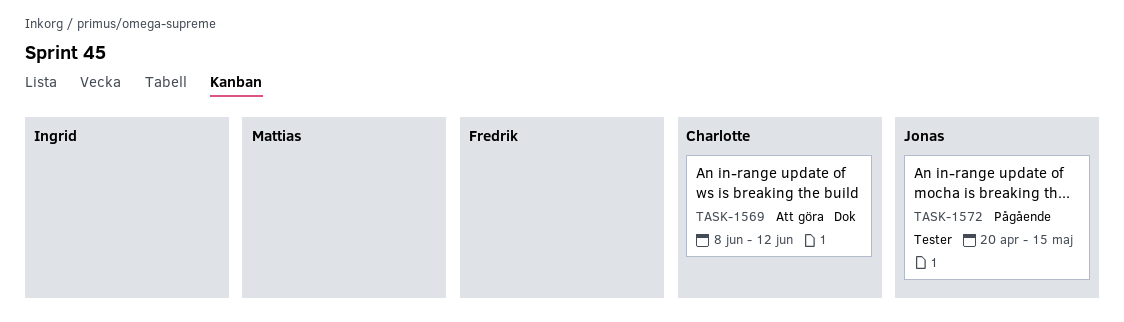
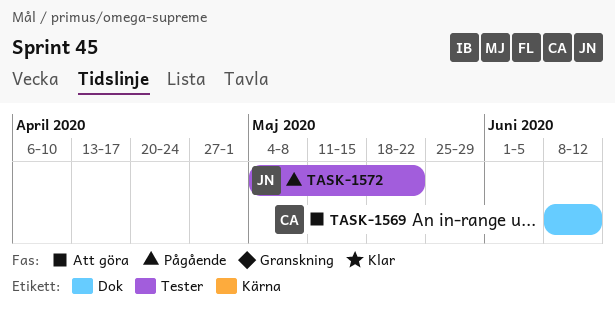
TASK-1572, start: Apr 20 -> May 4
TASK-1572, due: May 15 -> May 22

